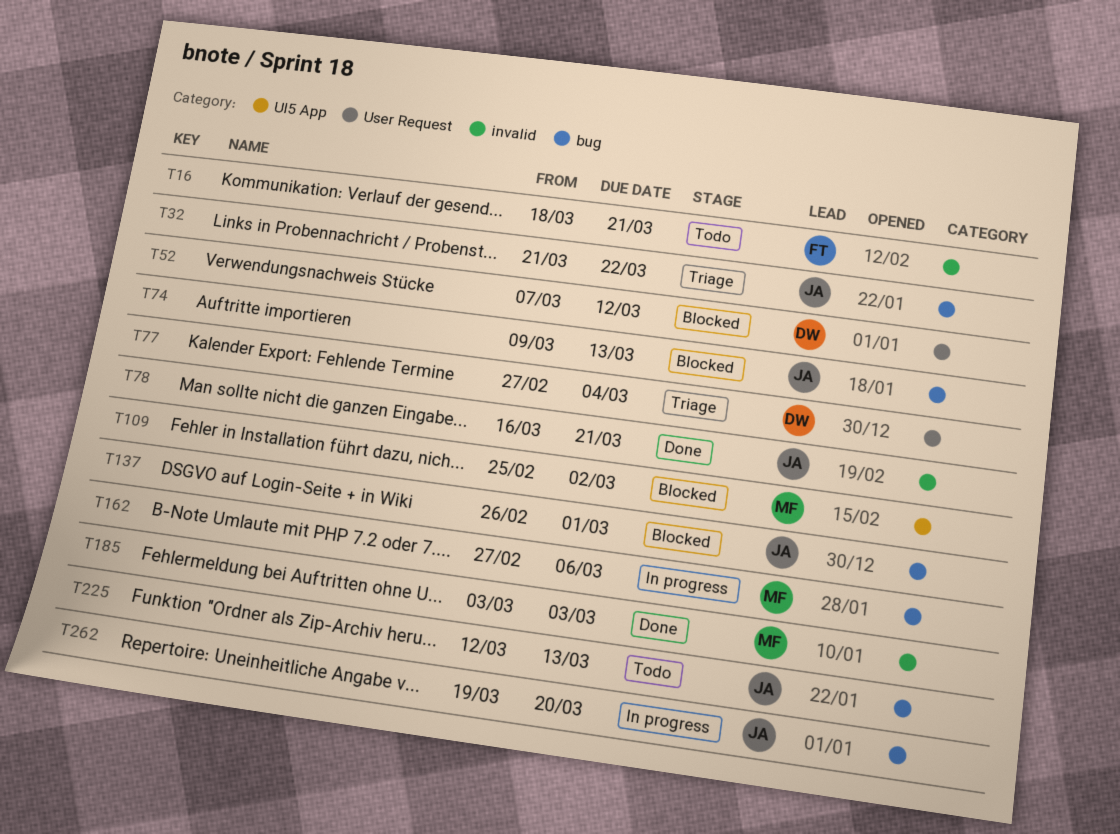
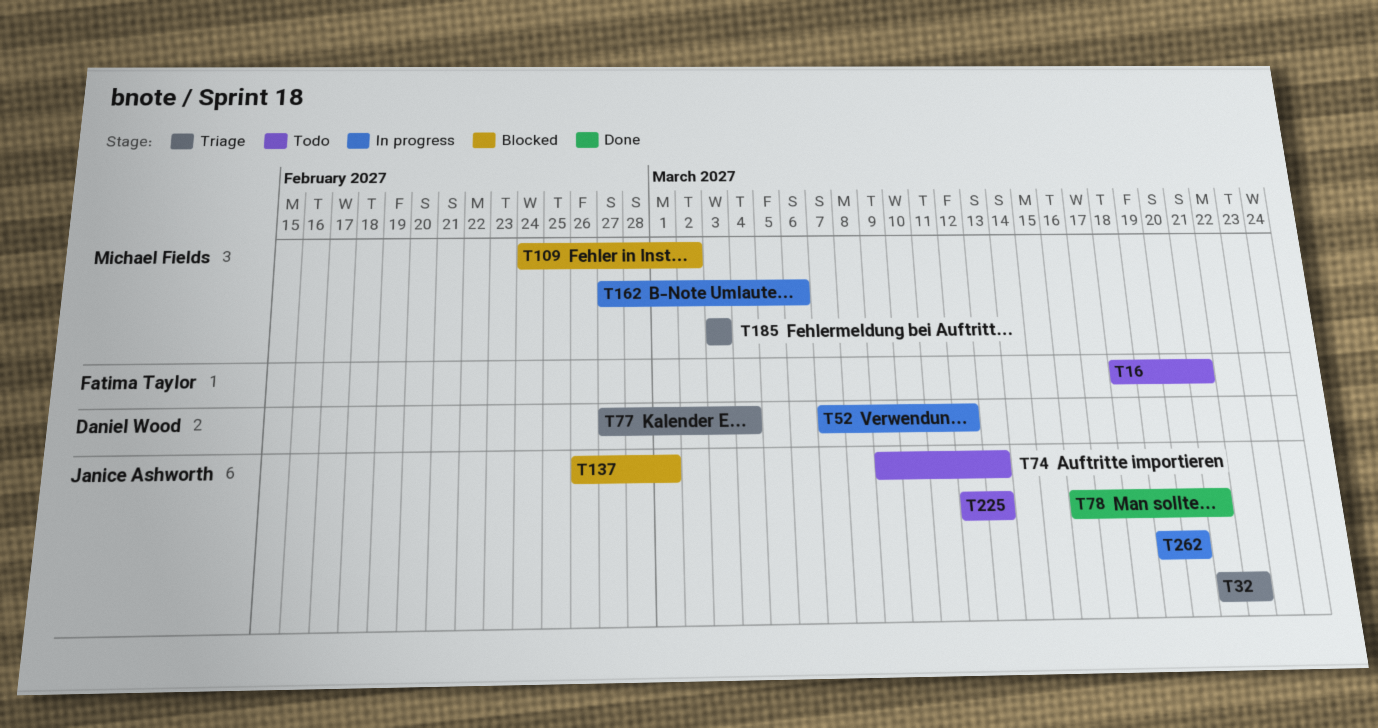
T52, status: Blocked -> In progress
T74, status: Blocked -> Todo
T109, start: Feb 25 -> Feb 24
T185, status: Done -> Triage

